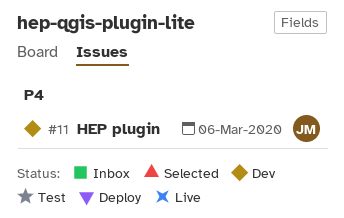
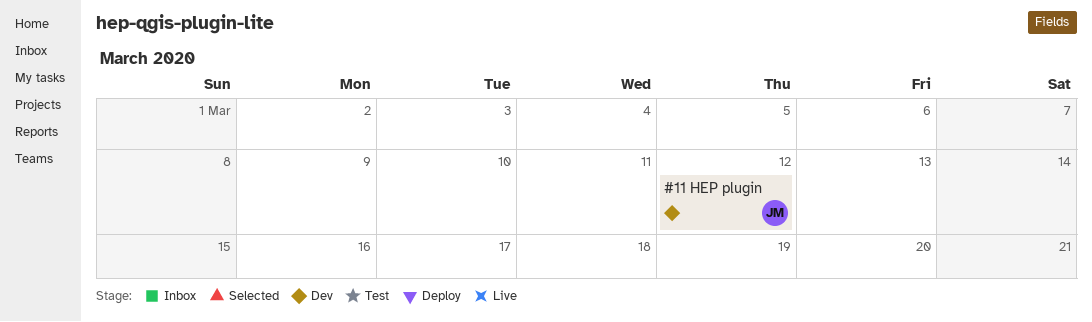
#11, due: Mar 6 -> Mar 12

